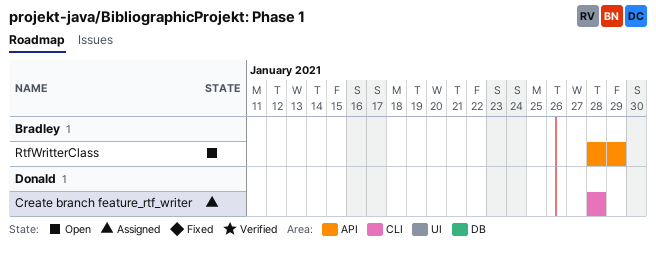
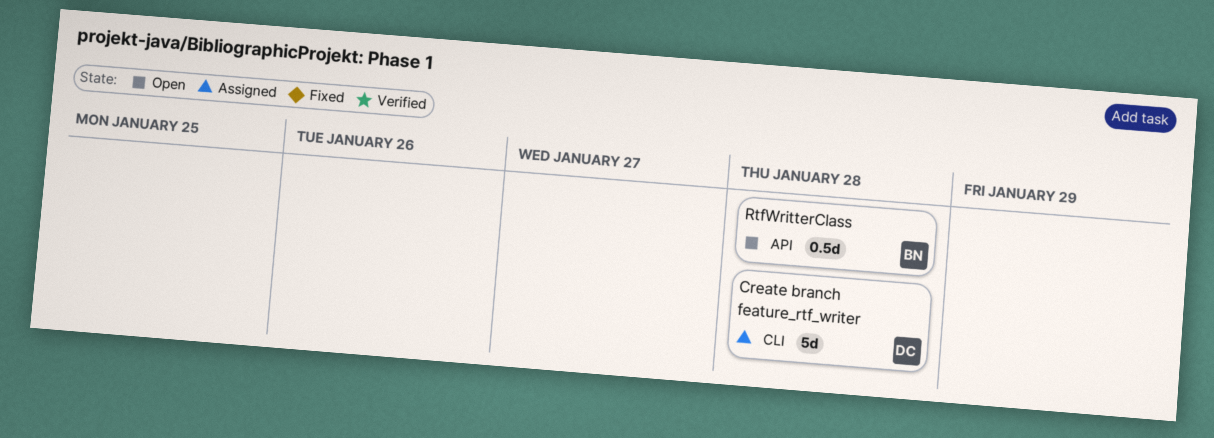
RtfWritterClass, due: Jan 29 -> Jan 28

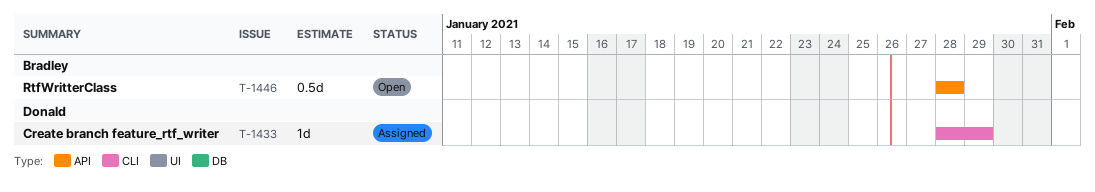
Create branch feature_rtf_writer, estimate: 5d -> 1d
Create branch feature_rtf_writer, due: Jan 28 -> Jan 29

